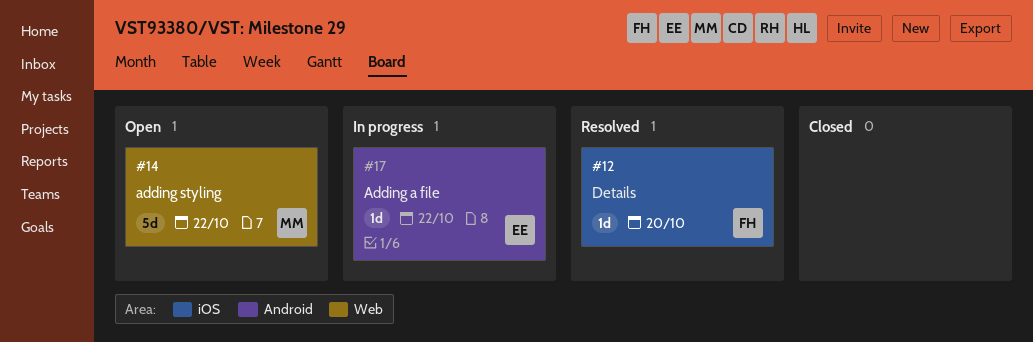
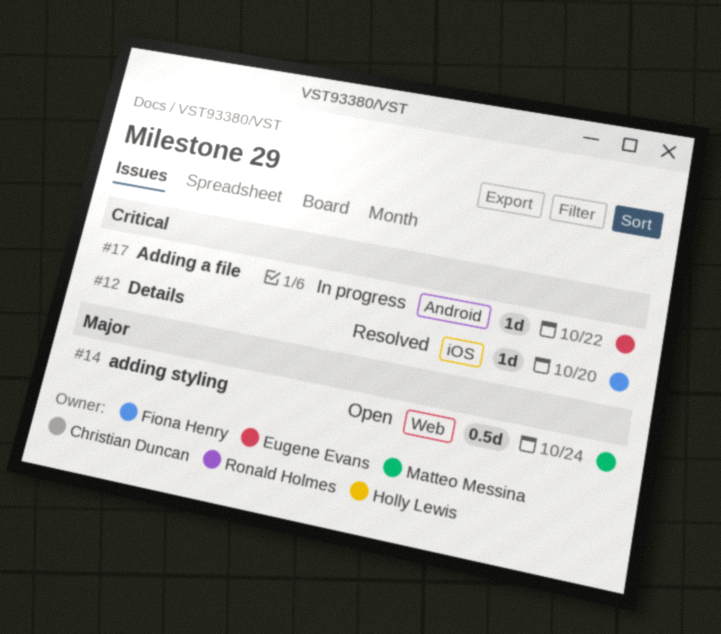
#14, estimate: 5d -> 0.5d
#14, due: Oct 22 -> Oct 24

